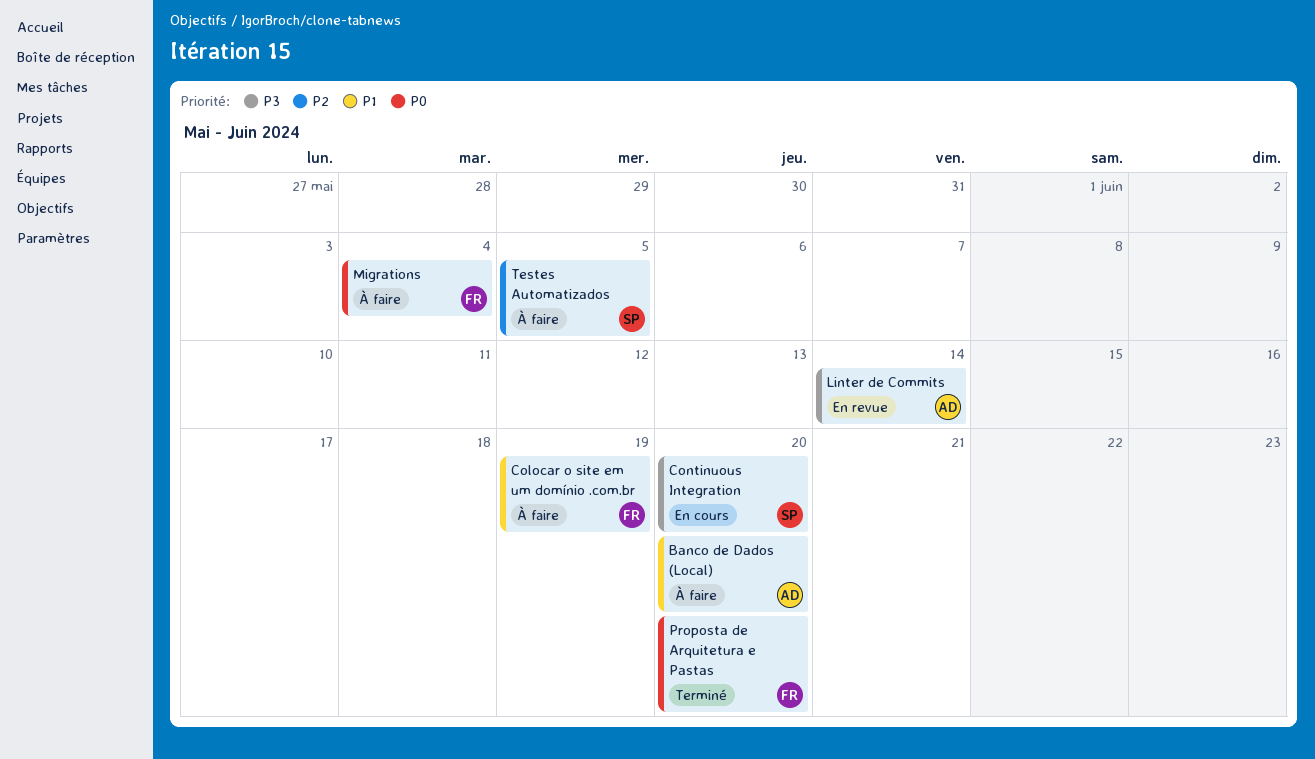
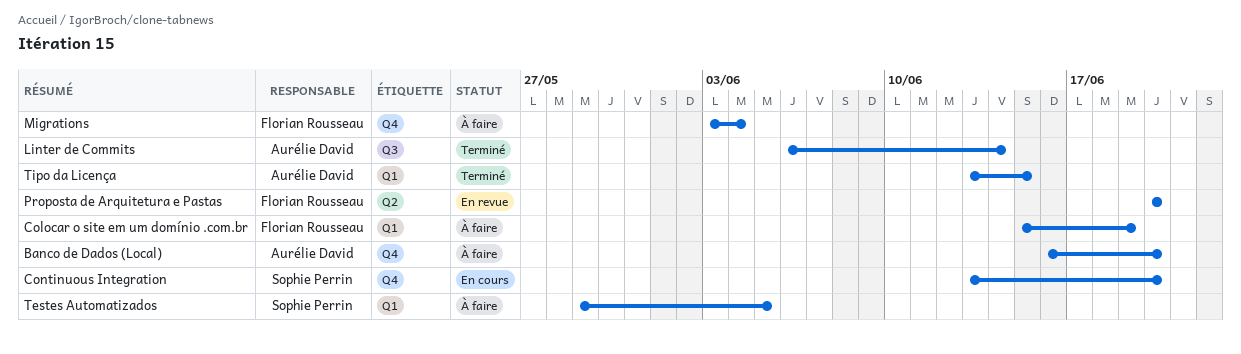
Linter de Commits, status: En revue -> Terminé
Proposta de Arquitetura e Pastas, status: Terminé -> En revue
Tipo da Licença: none -> present

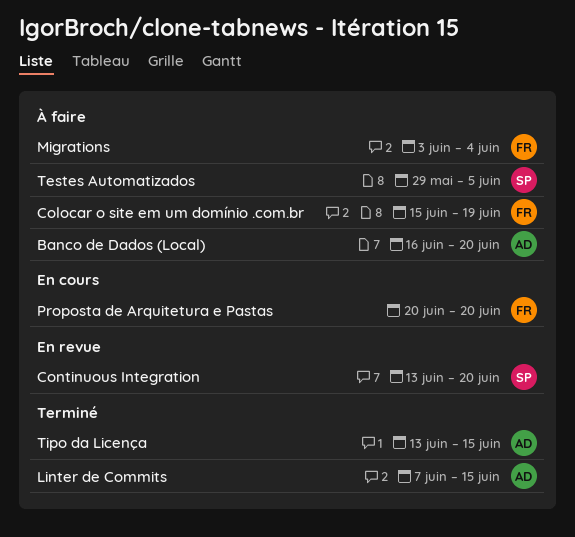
Continuous Integration, status: En cours -> En revue
Linter de Commits, start: Jun 6 -> Jun 7
Linter de Commits, due: Jun 14 -> Jun 15
Proposta de Arquitetura e Pastas, status: En revue -> En cours

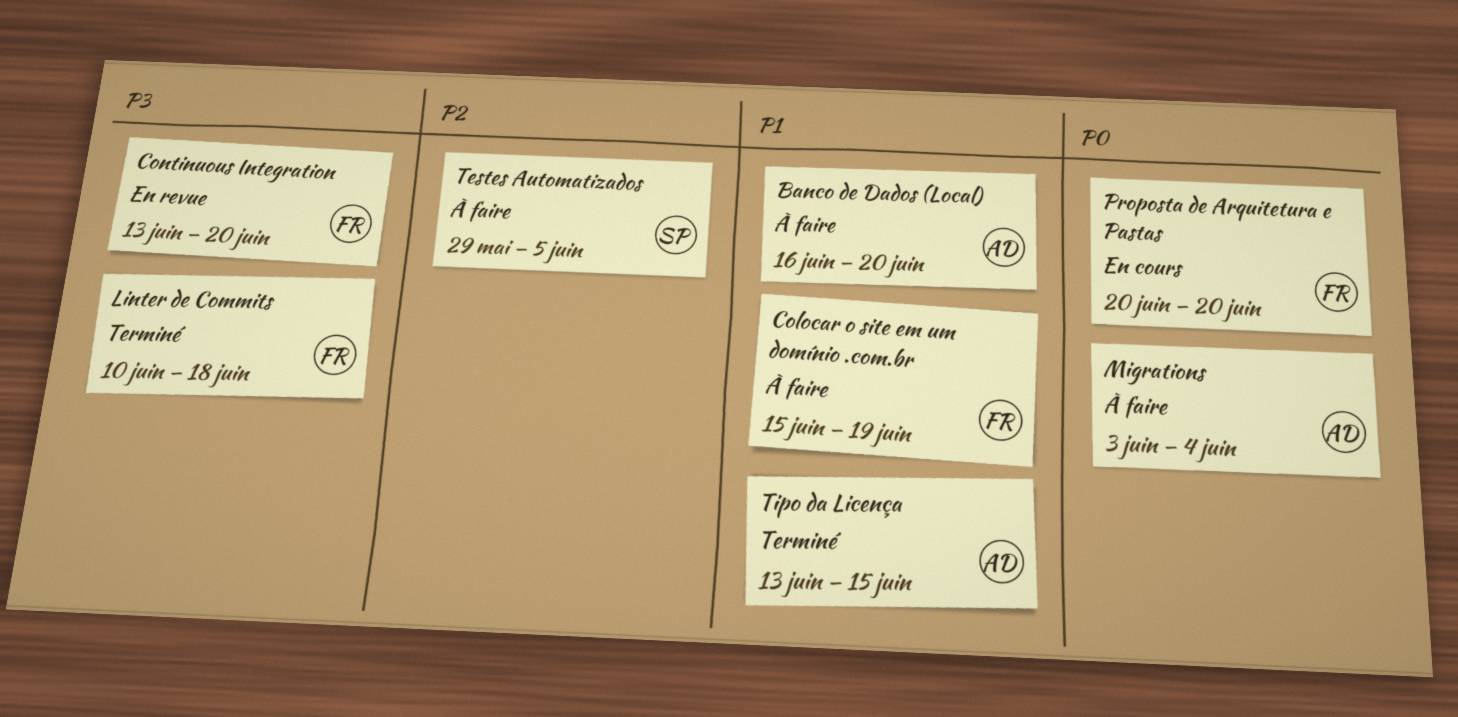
Continuous Integration, owner: SP -> FR
Linter de Commits, owner: AD -> FR
Linter de Commits, start: Jun 7 -> Jun 10
Linter de Commits, due: Jun 15 -> Jun 18
Migrations, owner: FR -> AD

